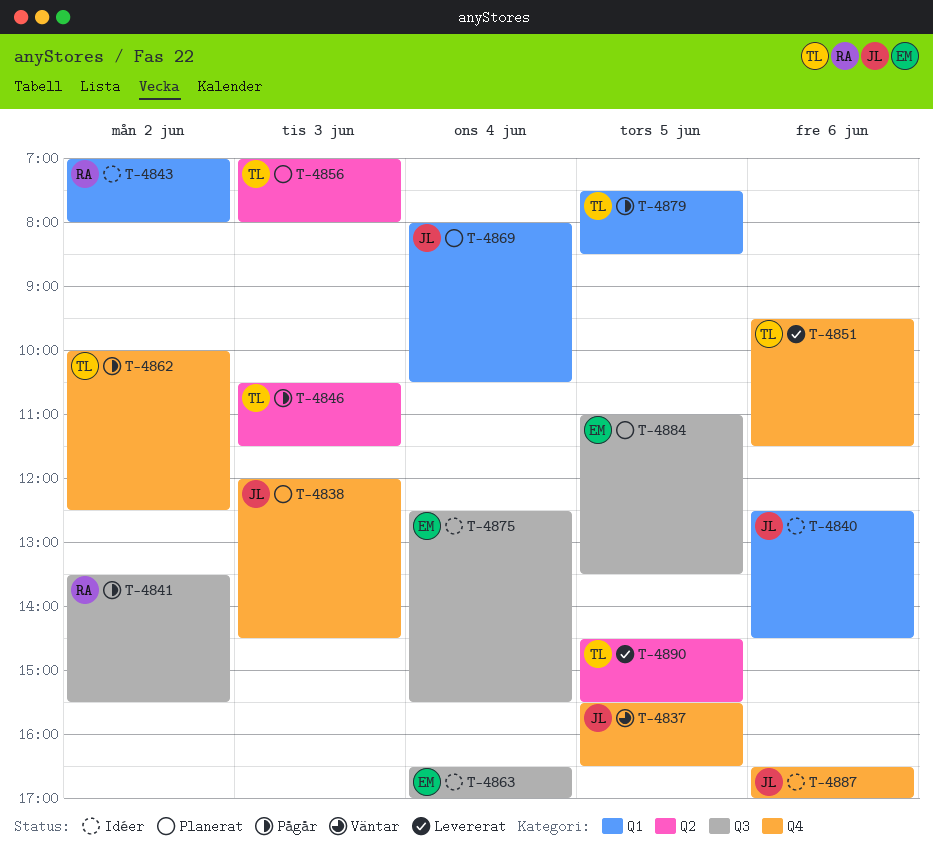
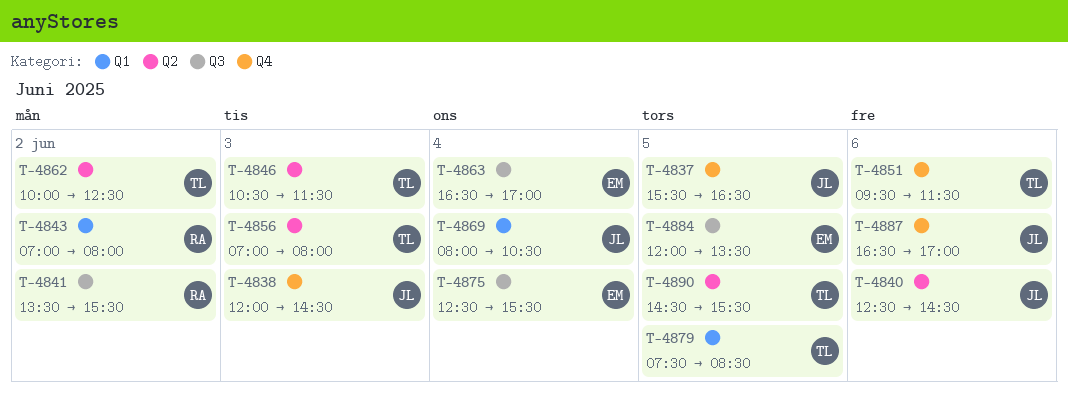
T-4840, label: Q1 -> Q2
T-4862, label: Q4 -> Q2
T-4884, begins: 11:00 -> 12:00

